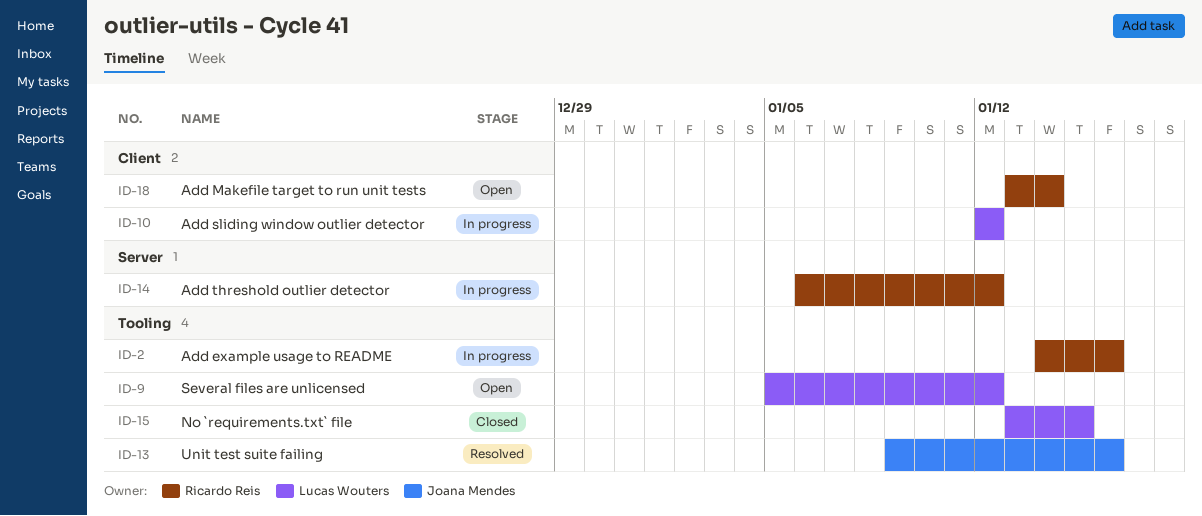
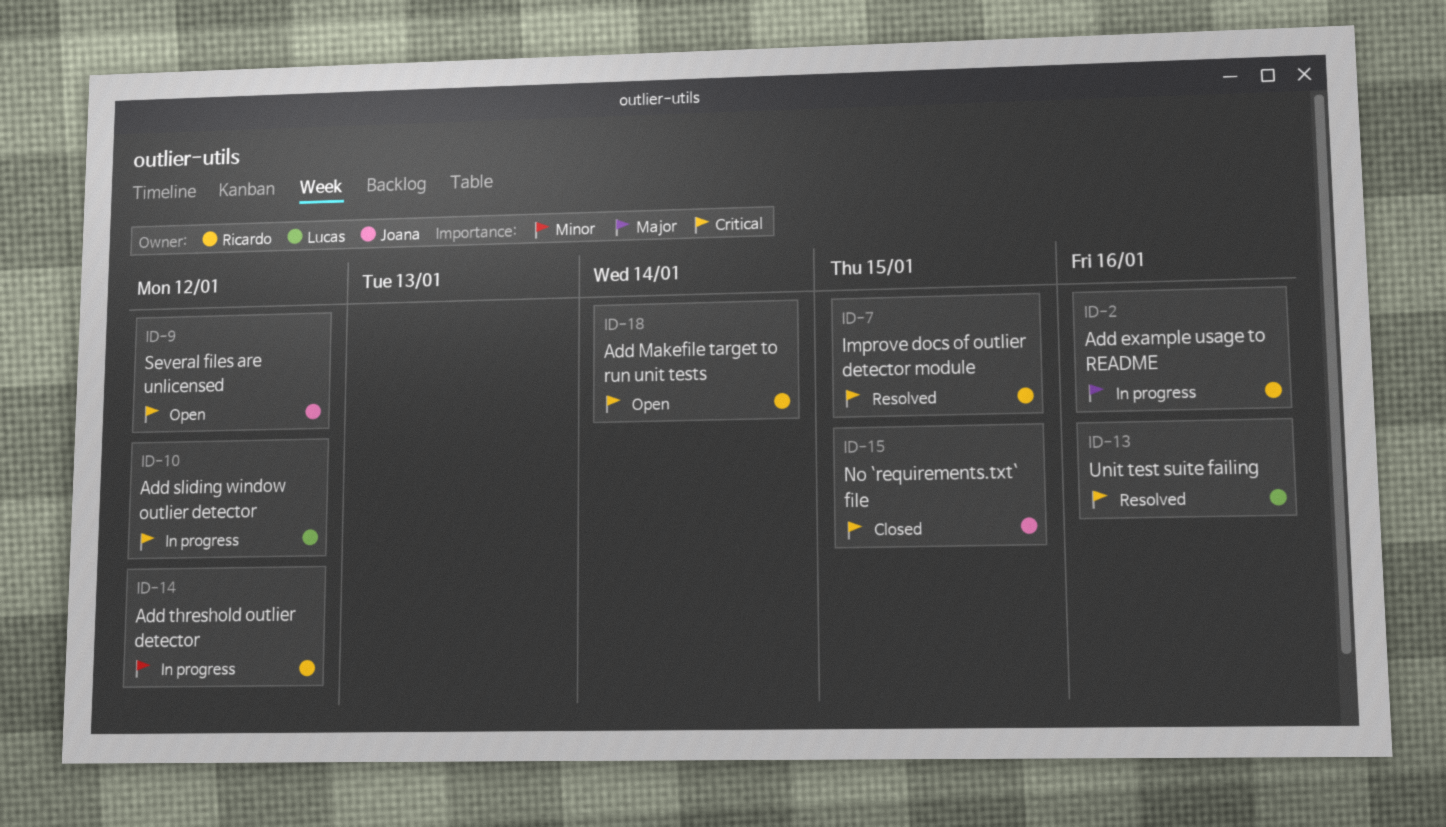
ID-7: none -> present
ID-9, owner: Lucas Wouters -> Joana Mendes
ID-13, owner: Joana Mendes -> Lucas Wouters
ID-15, owner: Lucas Wouters -> Joana Mendes

